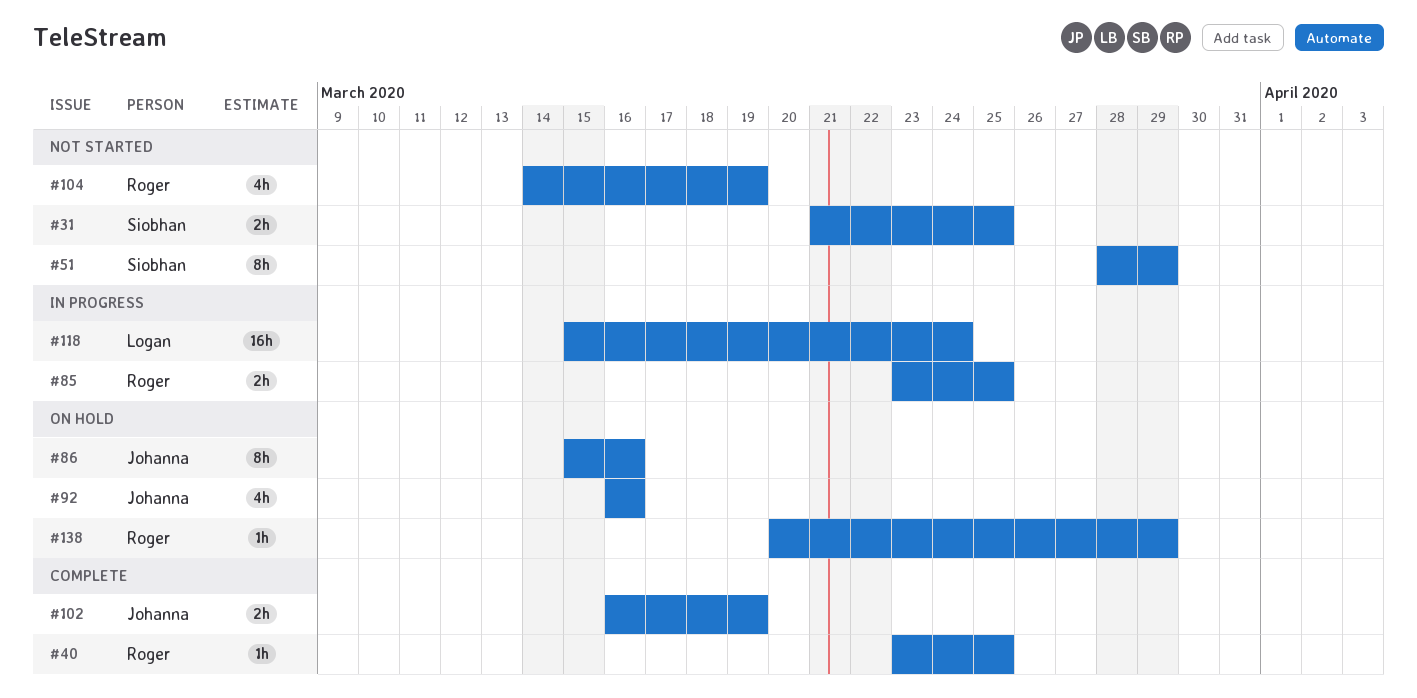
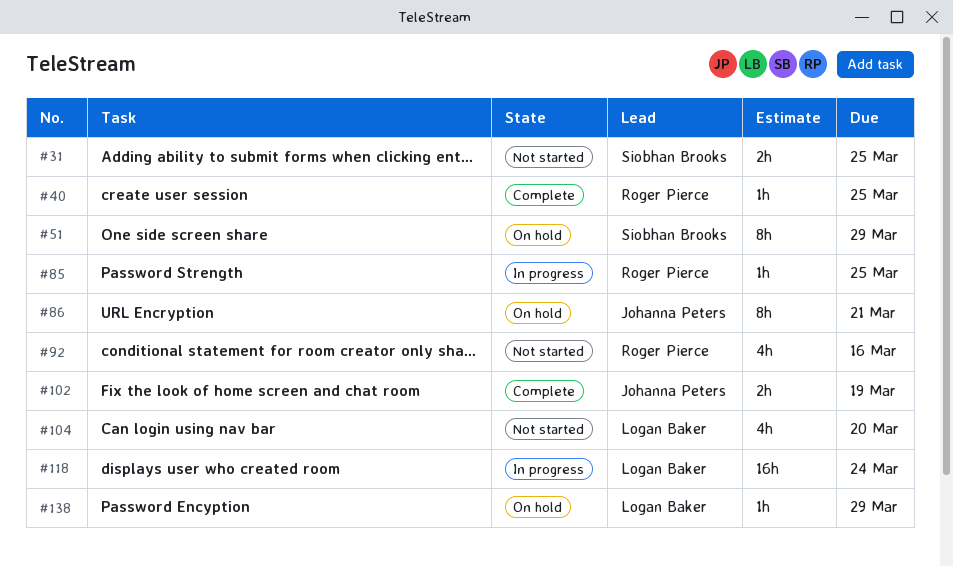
#51, status: Not started -> On hold
#85, estimate: 2h -> 1h
#86, due: Mar 16 -> Mar 21
#92, status: On hold -> Not started
#92, owner: Johanna Peters -> Roger Pierce
#104, owner: Roger Pierce -> Logan Baker
#104, due: Mar 19 -> Mar 20
#138, owner: Roger Pierce -> Logan Baker

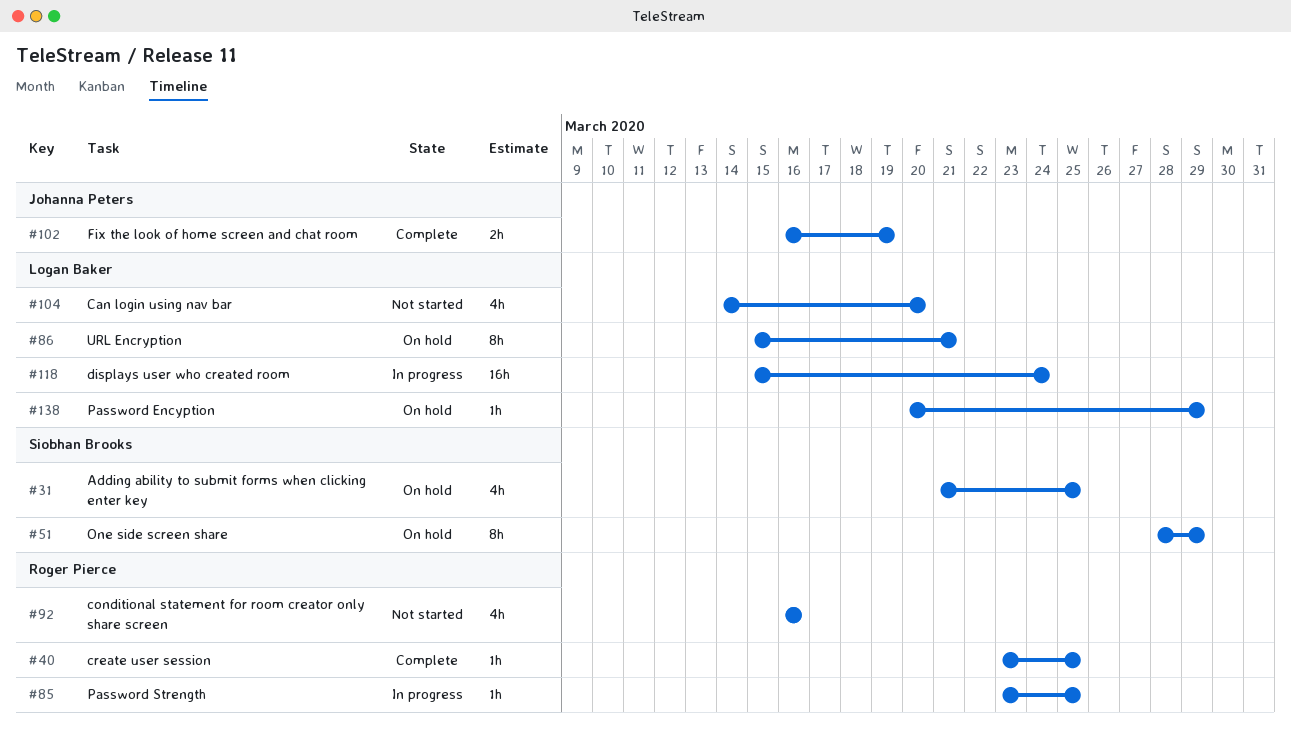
#31, status: Not started -> On hold
#31, estimate: 2h -> 4h
#86, owner: Johanna Peters -> Logan Baker

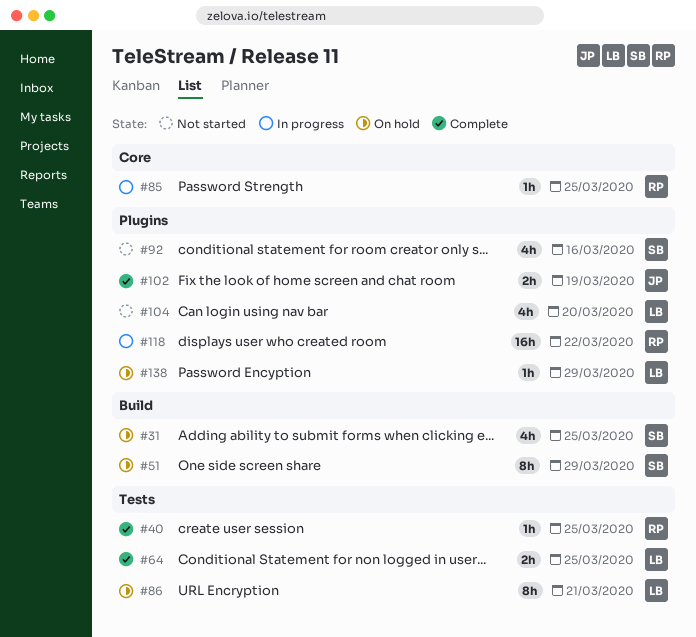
#64: none -> present
#92, owner: Roger Pierce -> Siobhan Brooks
#118, owner: Logan Baker -> Roger Pierce
#118, due: Mar 24 -> Mar 22

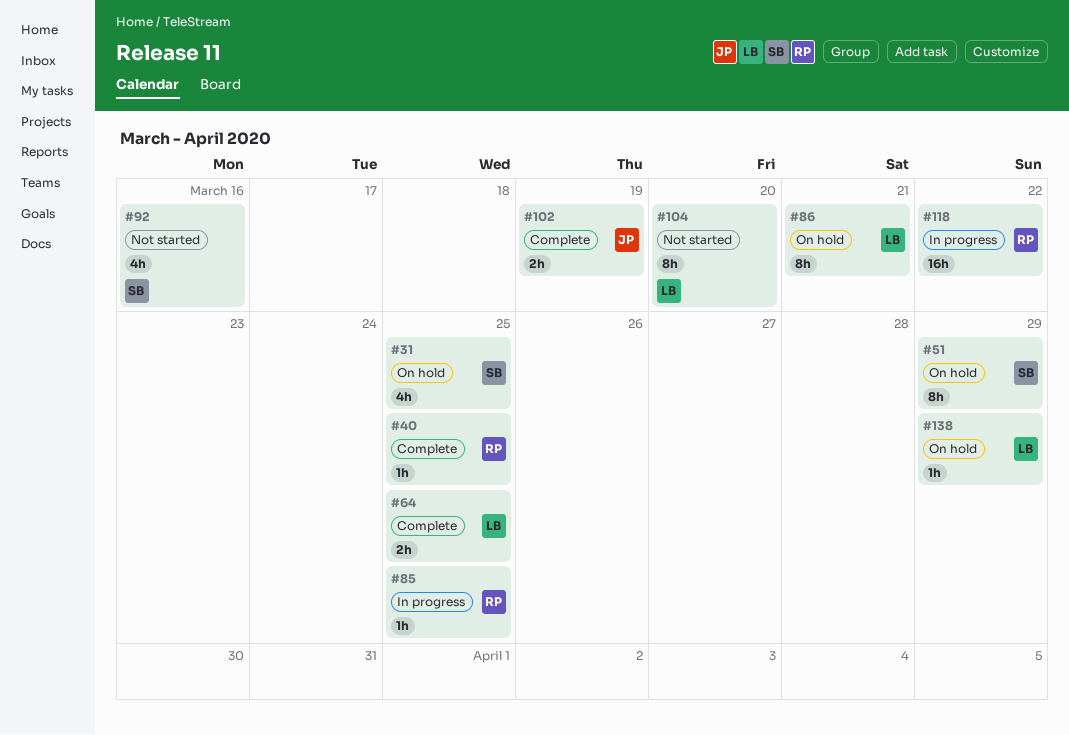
#104, estimate: 4h -> 8h

